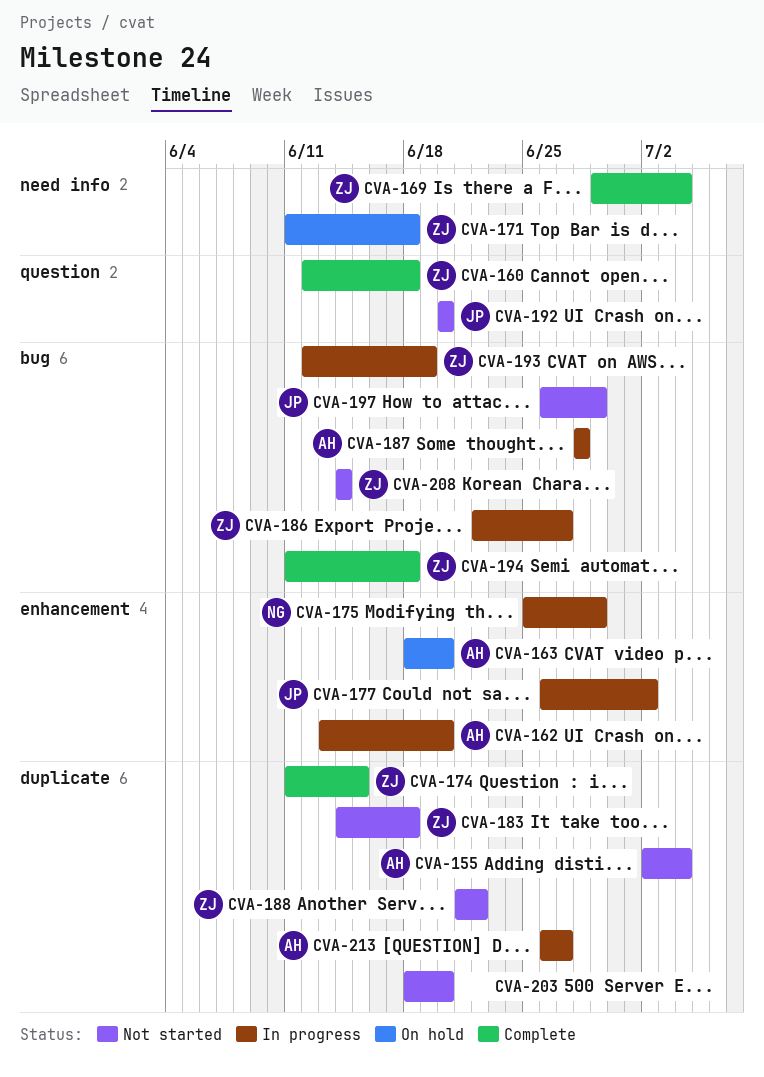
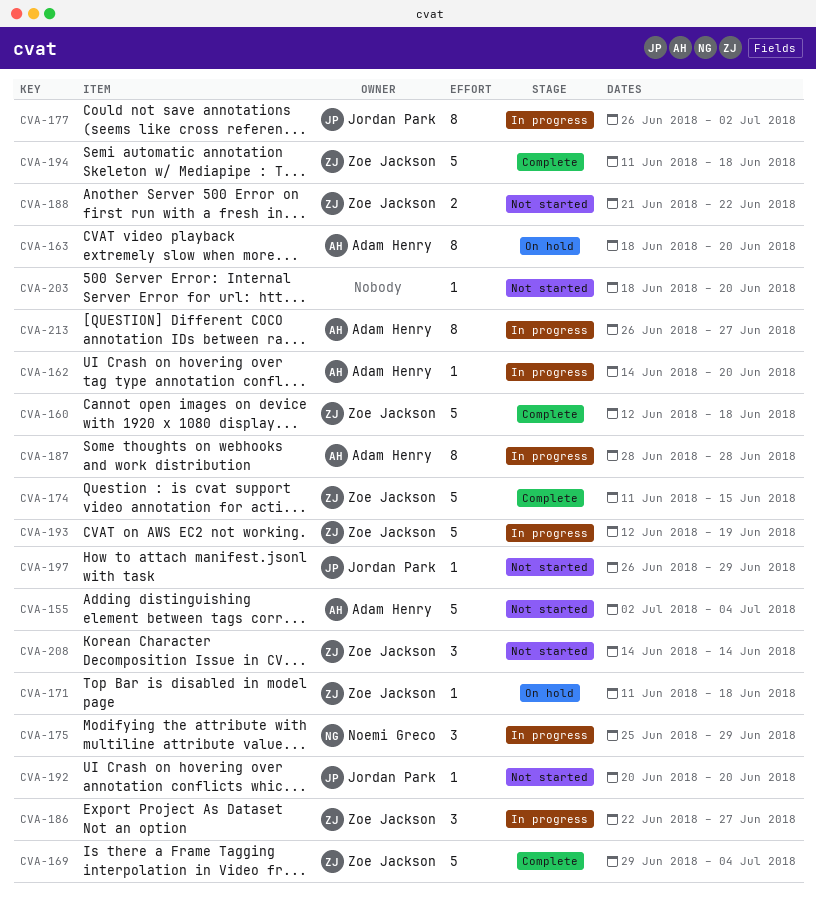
CVA-162, start: Jun 13 -> Jun 14
CVA-183: present -> none

